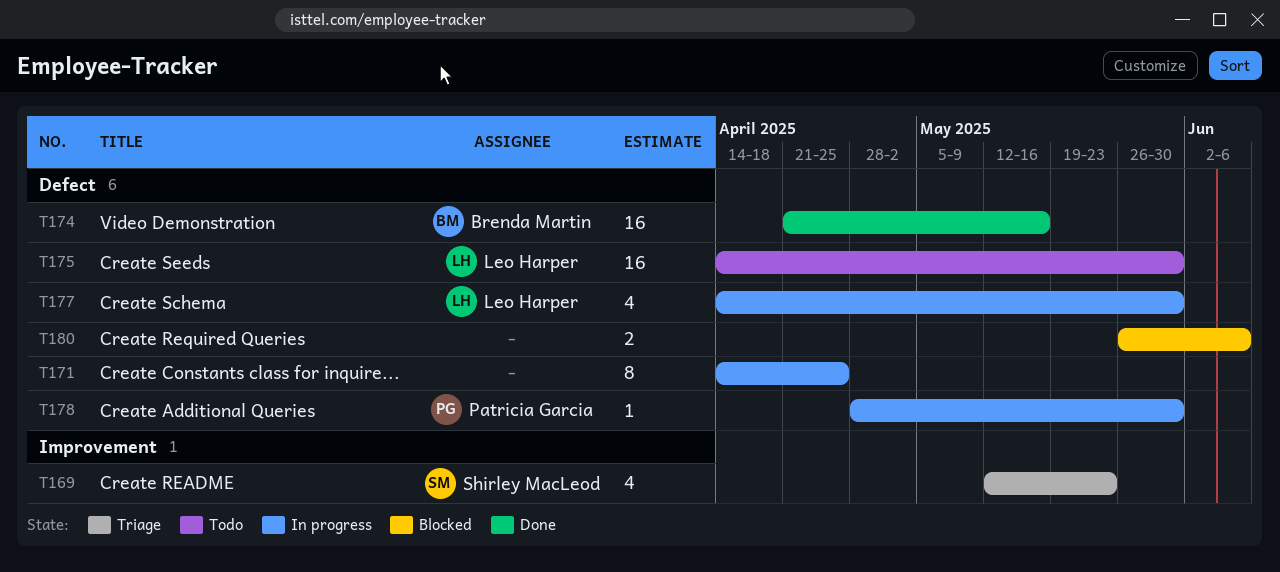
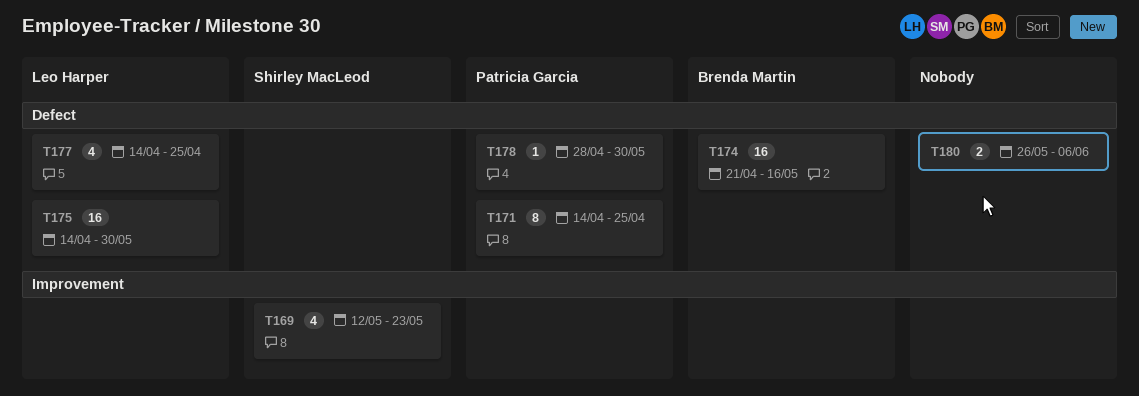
T171, owner: none -> Patricia Garcia
T177, due: May 30 -> Apr 25

